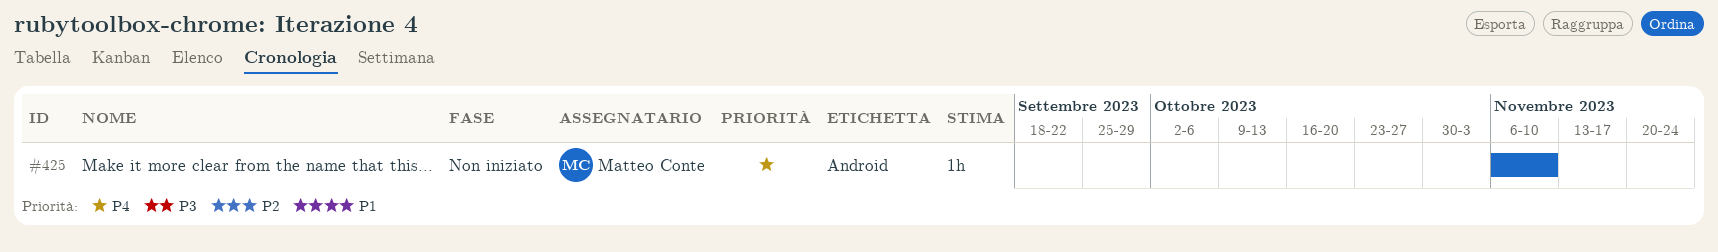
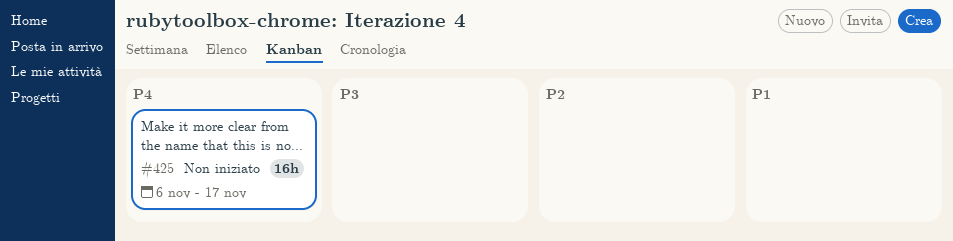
#425, estimate: 1h -> 16h
#425, due: Nov 10 -> Nov 17

